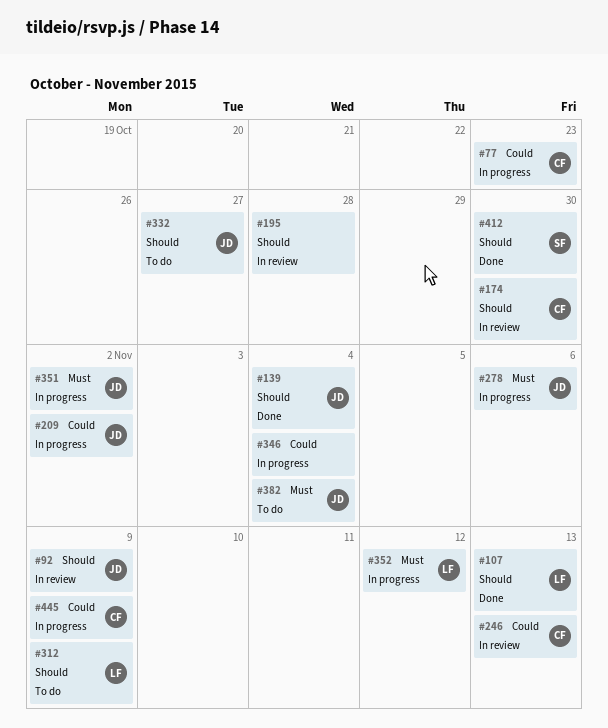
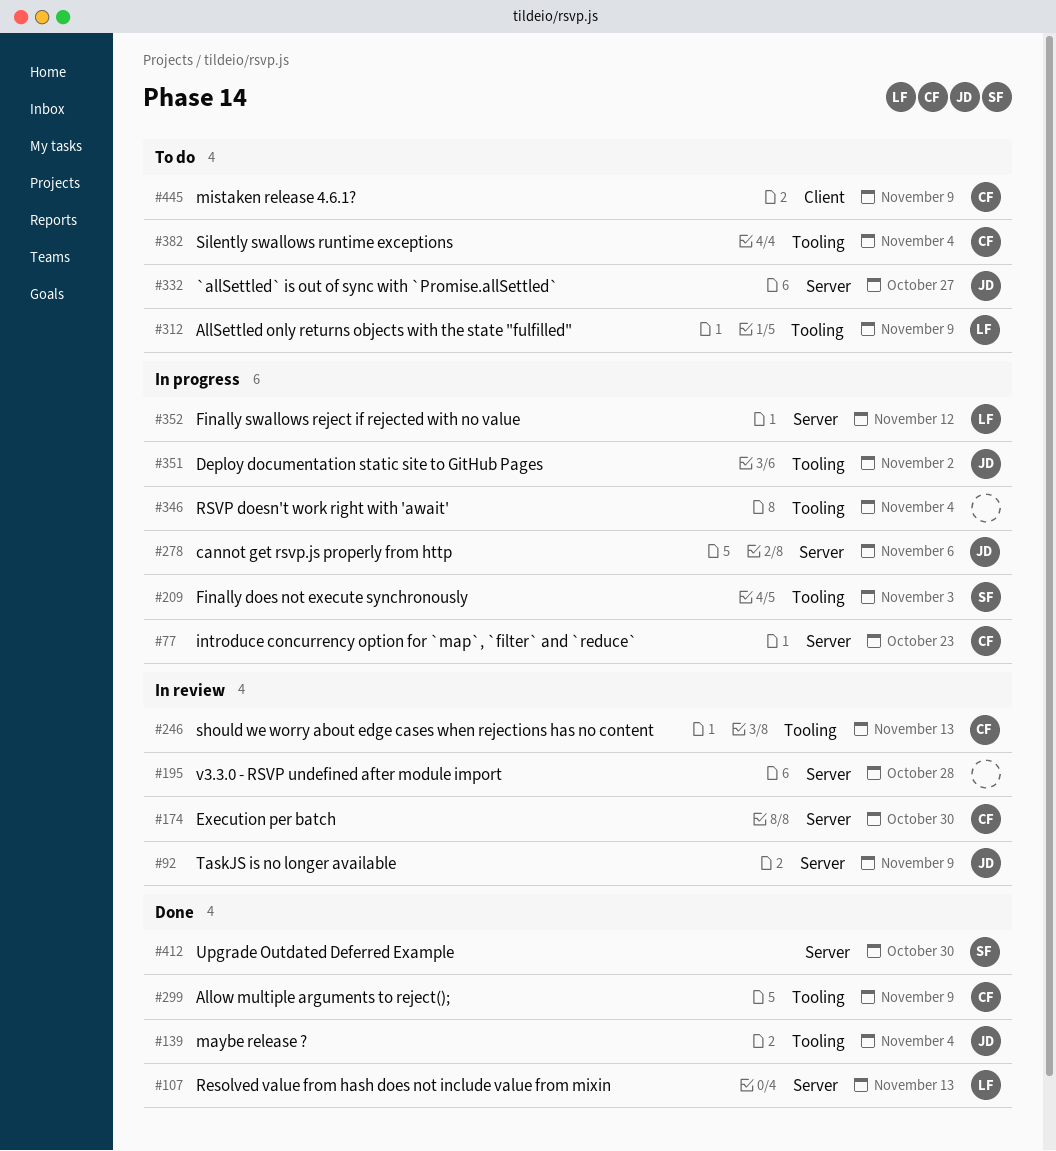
#209, owner: JD -> SF
#209, due: Nov 2 -> Nov 3
#299: none -> present
#382, owner: JD -> CF
#445, status: In progress -> To do

